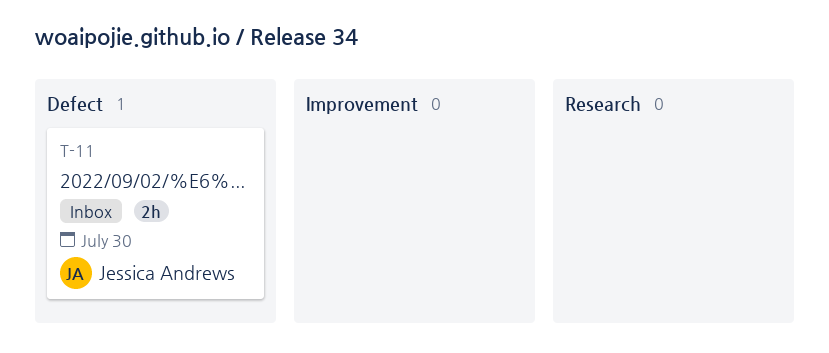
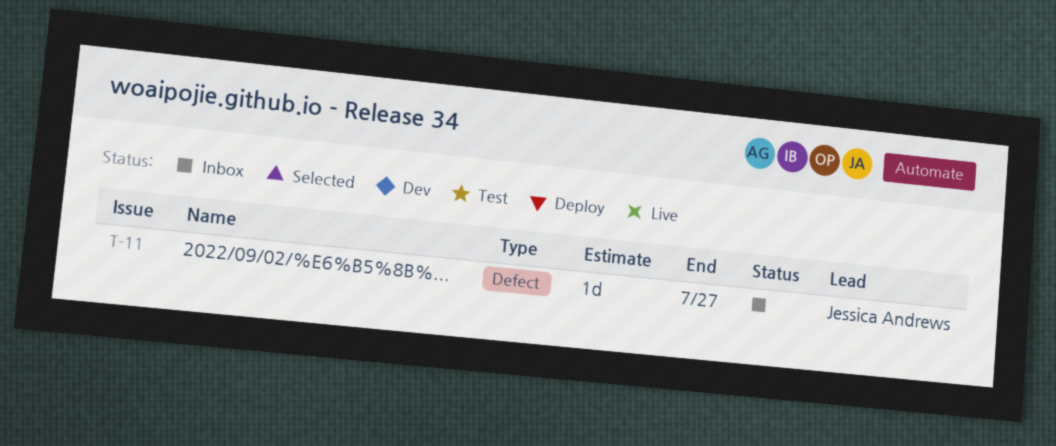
T-11, estimate: 2h -> 1d
T-11, due: Jul 30 -> Jul 27

